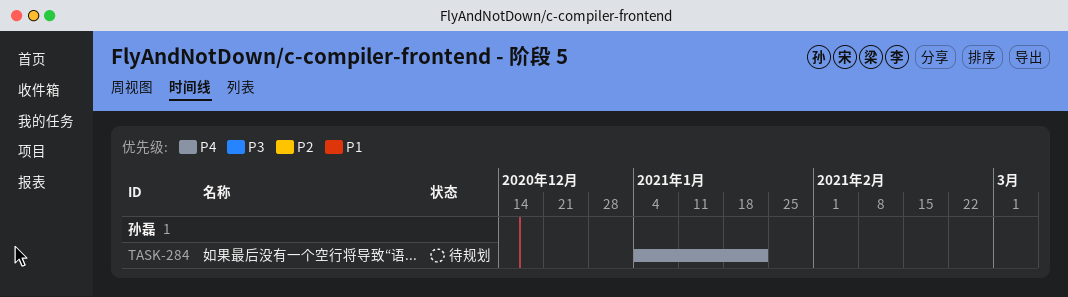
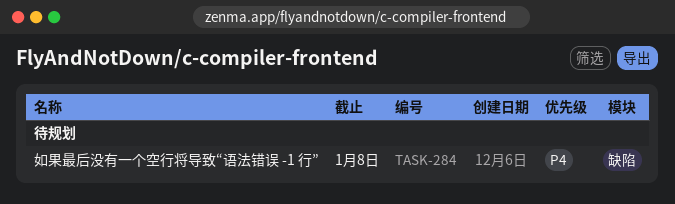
TASK-284, due: Jan 22 -> Jan 8

